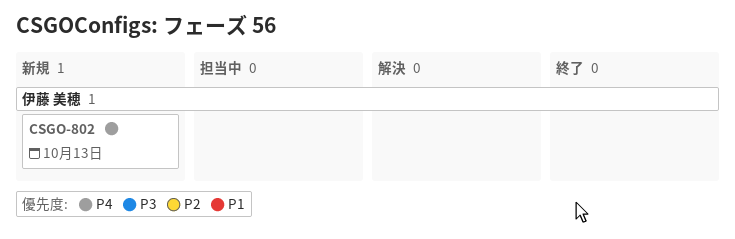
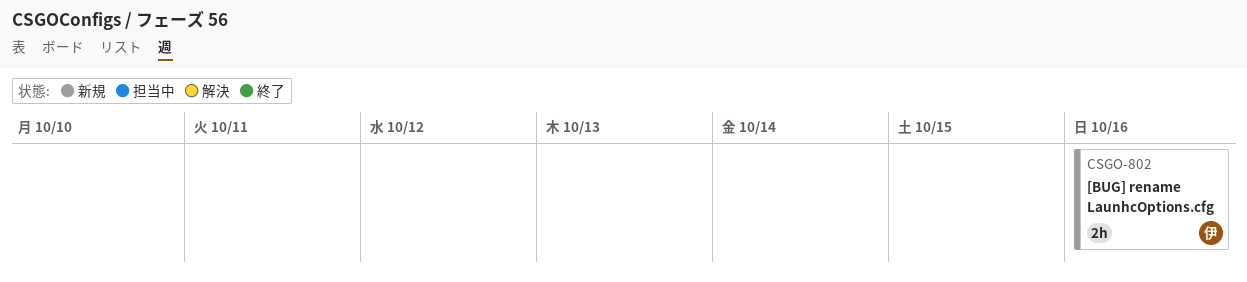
CSGO-802, due: Oct 13 -> Oct 16

